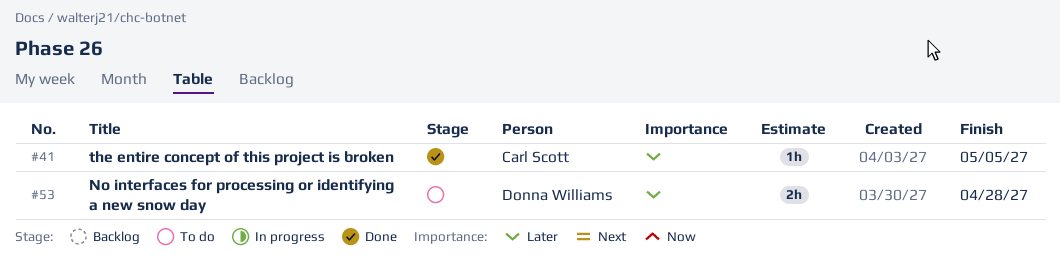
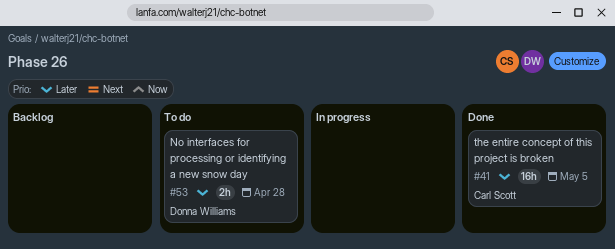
#41, estimate: 1h -> 16h

